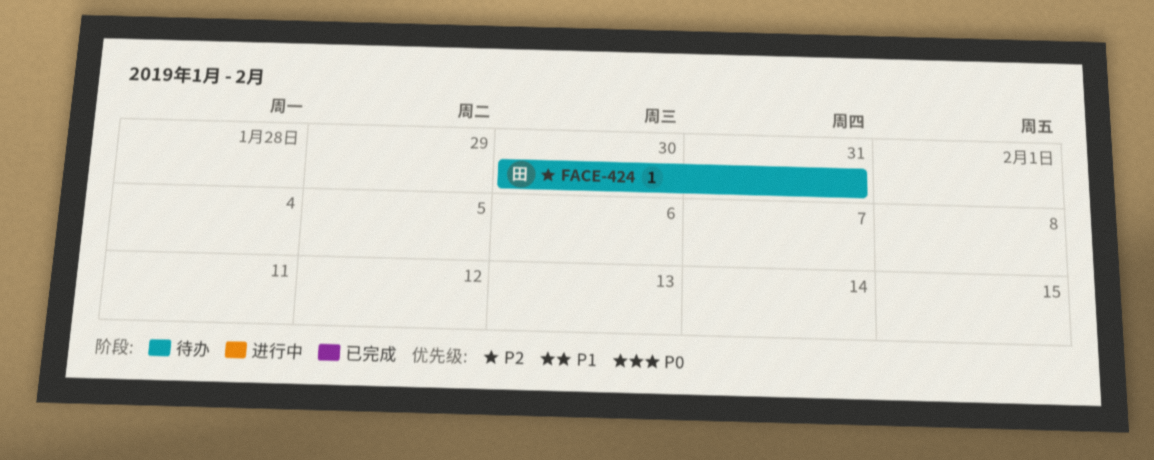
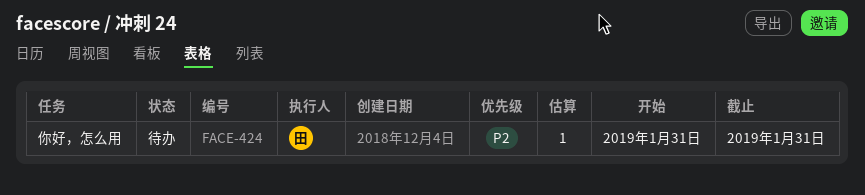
FACE-424, start: Jan 30 -> Jan 31

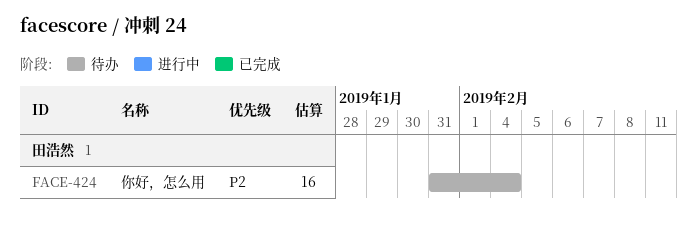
FACE-424, estimate: 1 -> 16
FACE-424, due: Jan 31 -> Feb 4

